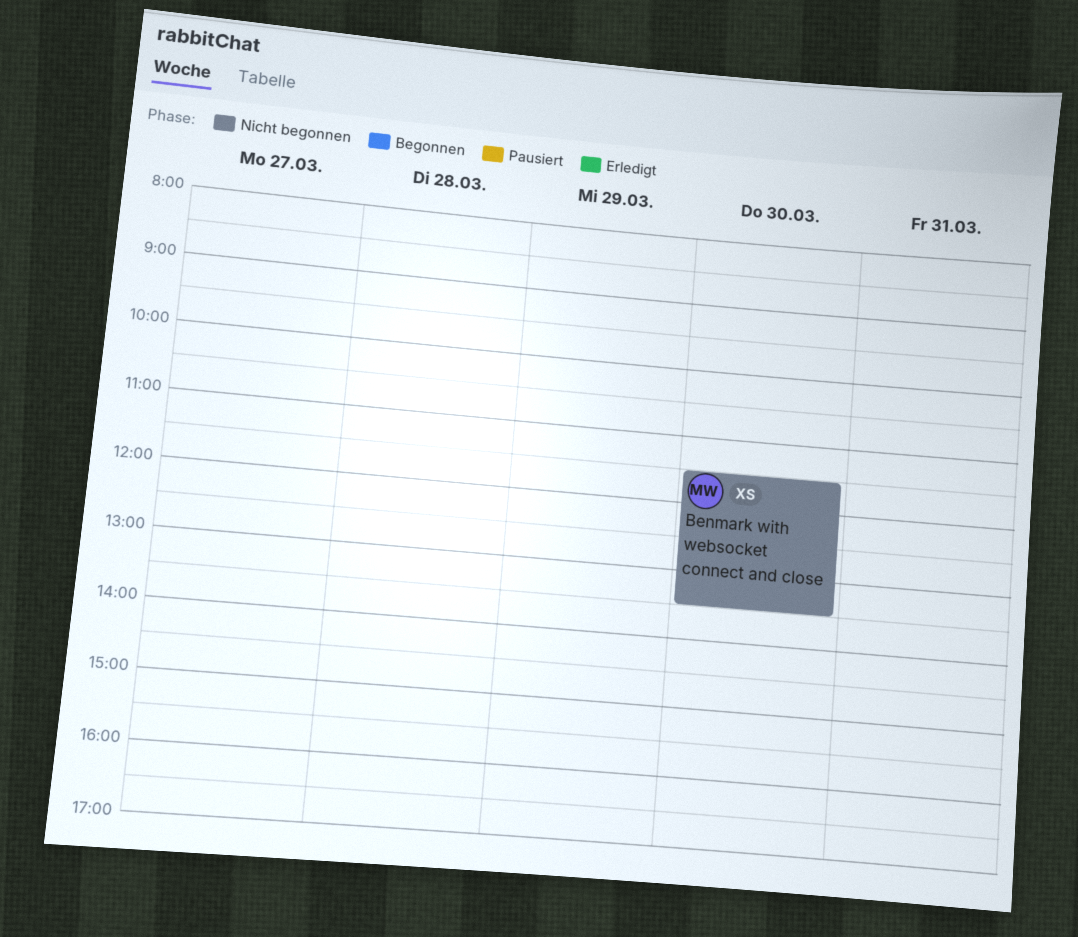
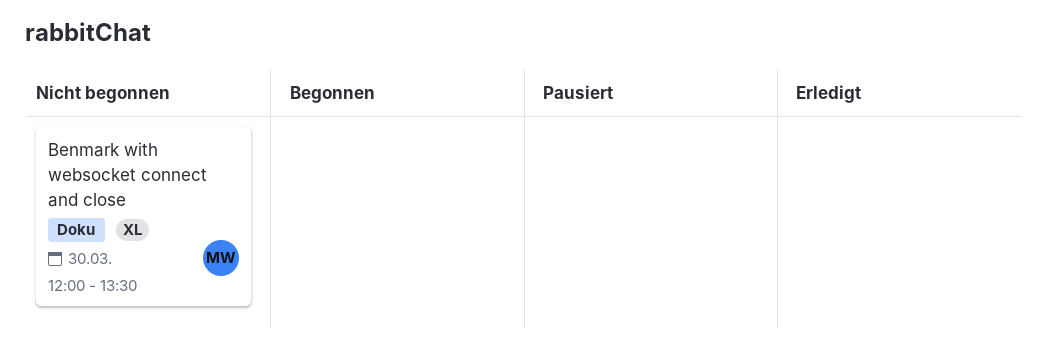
Benmark with websocket connect and close, estimate: XS -> XL
Benmark with websocket connect and close, begins: 11:30 -> 12:00

